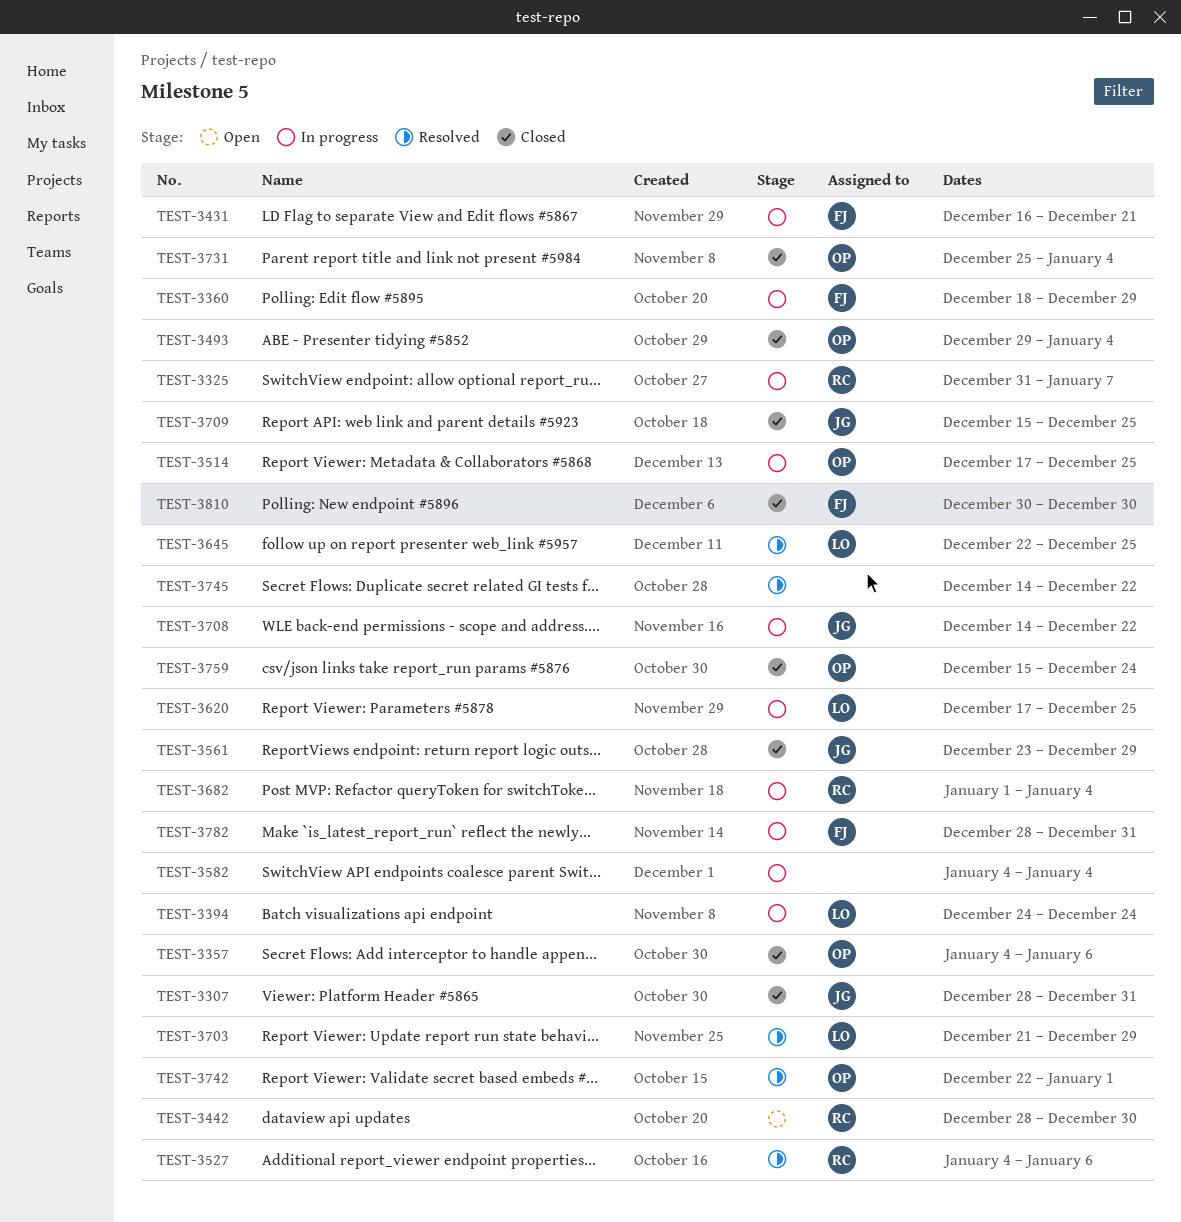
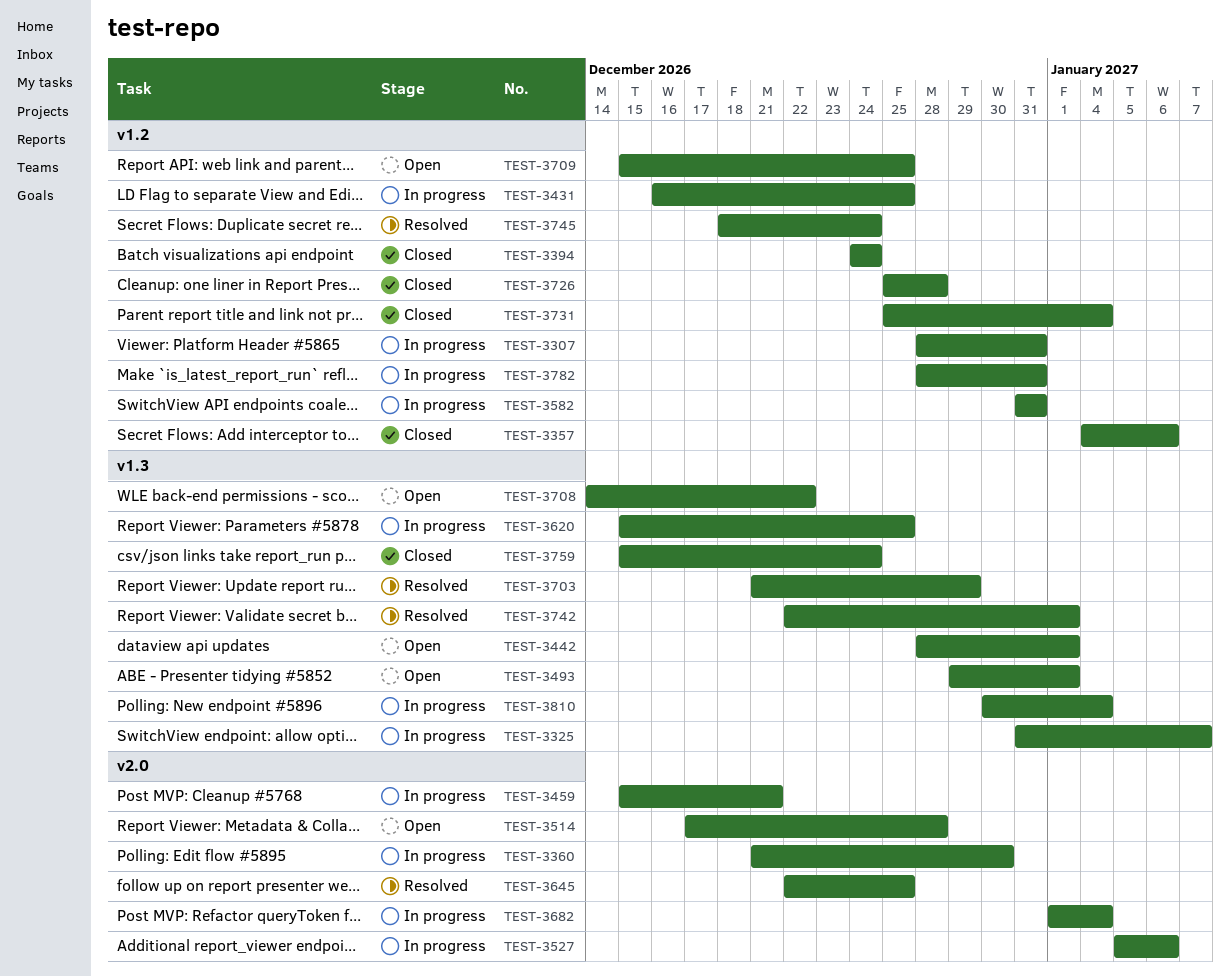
TEST-3307, status: Closed -> In progress
TEST-3360, start: Dec 18 -> Dec 21
TEST-3360, due: Dec 29 -> Dec 30
TEST-3394, status: In progress -> Closed
TEST-3431, due: Dec 21 -> Dec 25
TEST-3442, due: Dec 30 -> Jan 1
TEST-3459: none -> present
TEST-3493, status: Closed -> Open
TEST-3493, due: Jan 4 -> Jan 1
TEST-3514, status: In progress -> Open
TEST-3514, due: Dec 25 -> Dec 28
TEST-3527, status: Resolved -> In progress
TEST-3527, start: Jan 4 -> Jan 5
TEST-3561: present -> none
TEST-3582, start: Jan 4 -> Dec 31
TEST-3582, due: Jan 4 -> Dec 31
TEST-3620, start: Dec 17 -> Dec 15
TEST-3708, status: In progress -> Open
TEST-3709, status: Closed -> Open
TEST-3726: none -> present
TEST-3745, start: Dec 14 -> Dec 18
TEST-3745, due: Dec 22 -> Dec 24
TEST-3810, status: Closed -> In progress
TEST-3810, due: Dec 30 -> Jan 4

